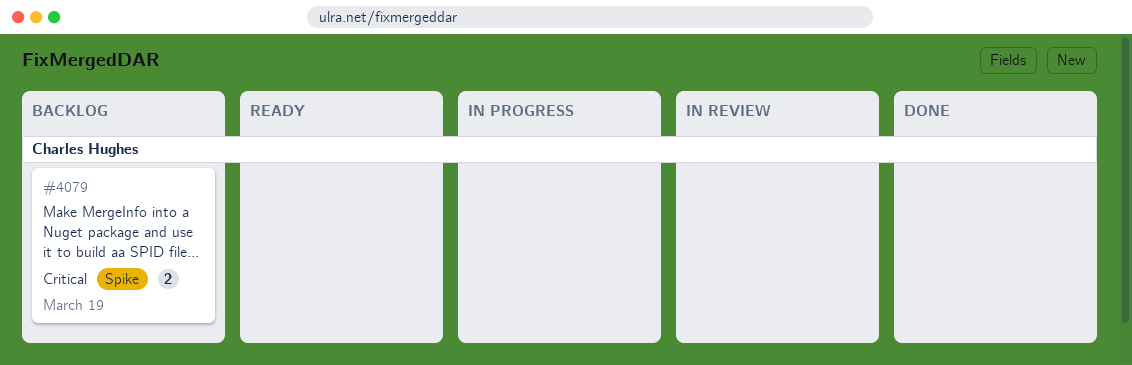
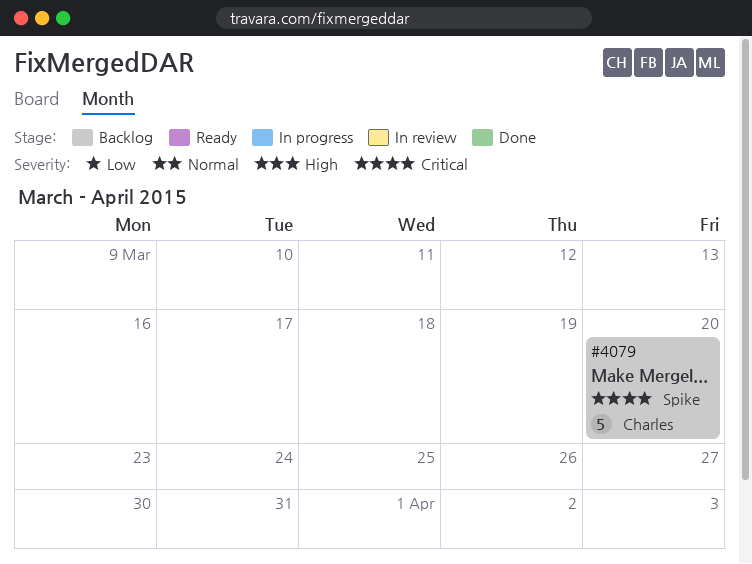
#4079, estimate: 2 -> 5
#4079, due: Mar 19 -> Mar 20

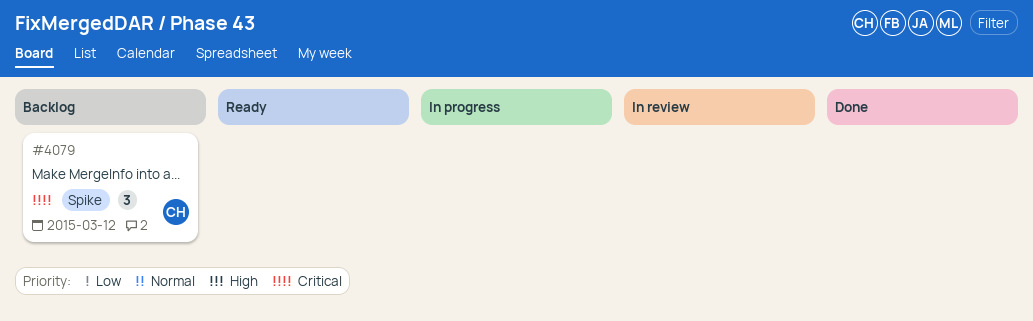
#4079, estimate: 5 -> 3
#4079, due: Mar 20 -> Mar 12

